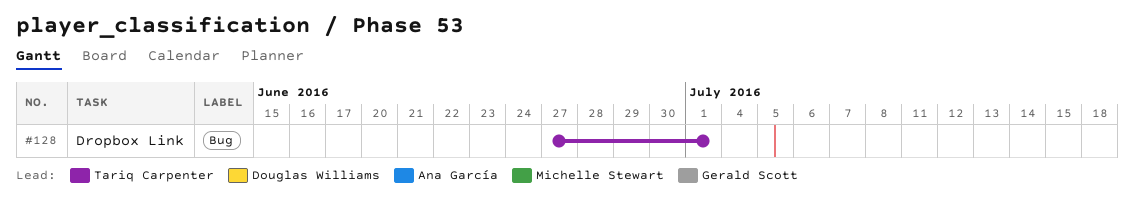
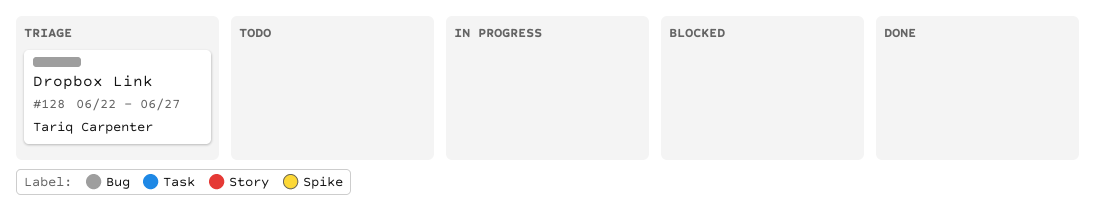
#128, start: Jun 27 -> Jun 22
#128, due: Jul 1 -> Jun 27

